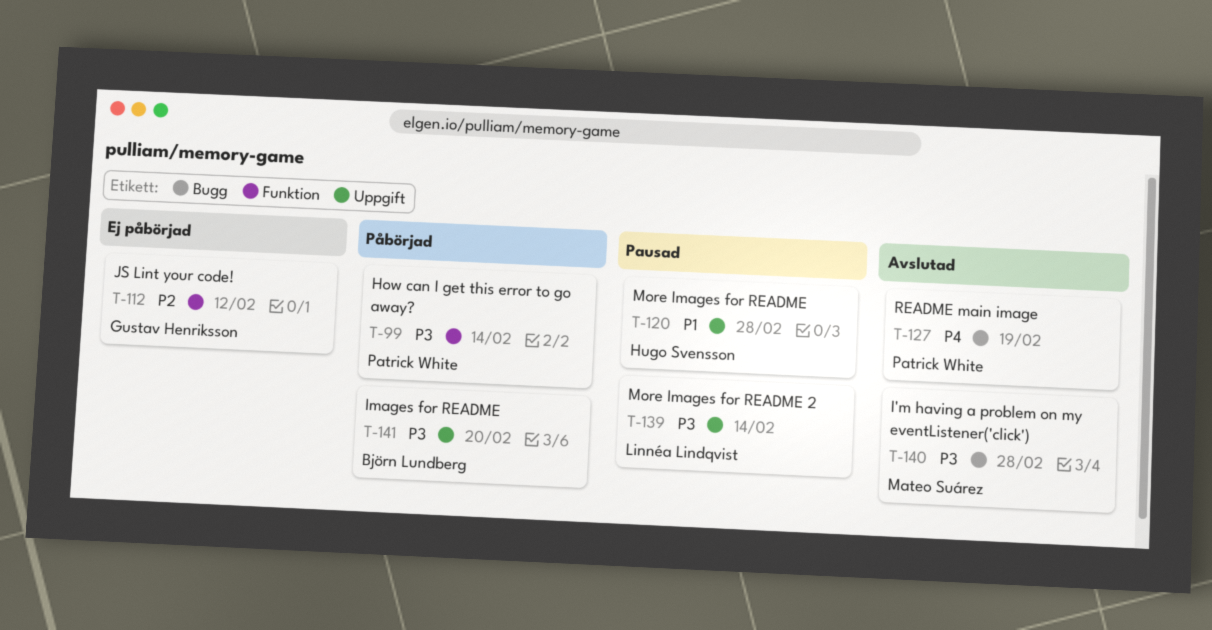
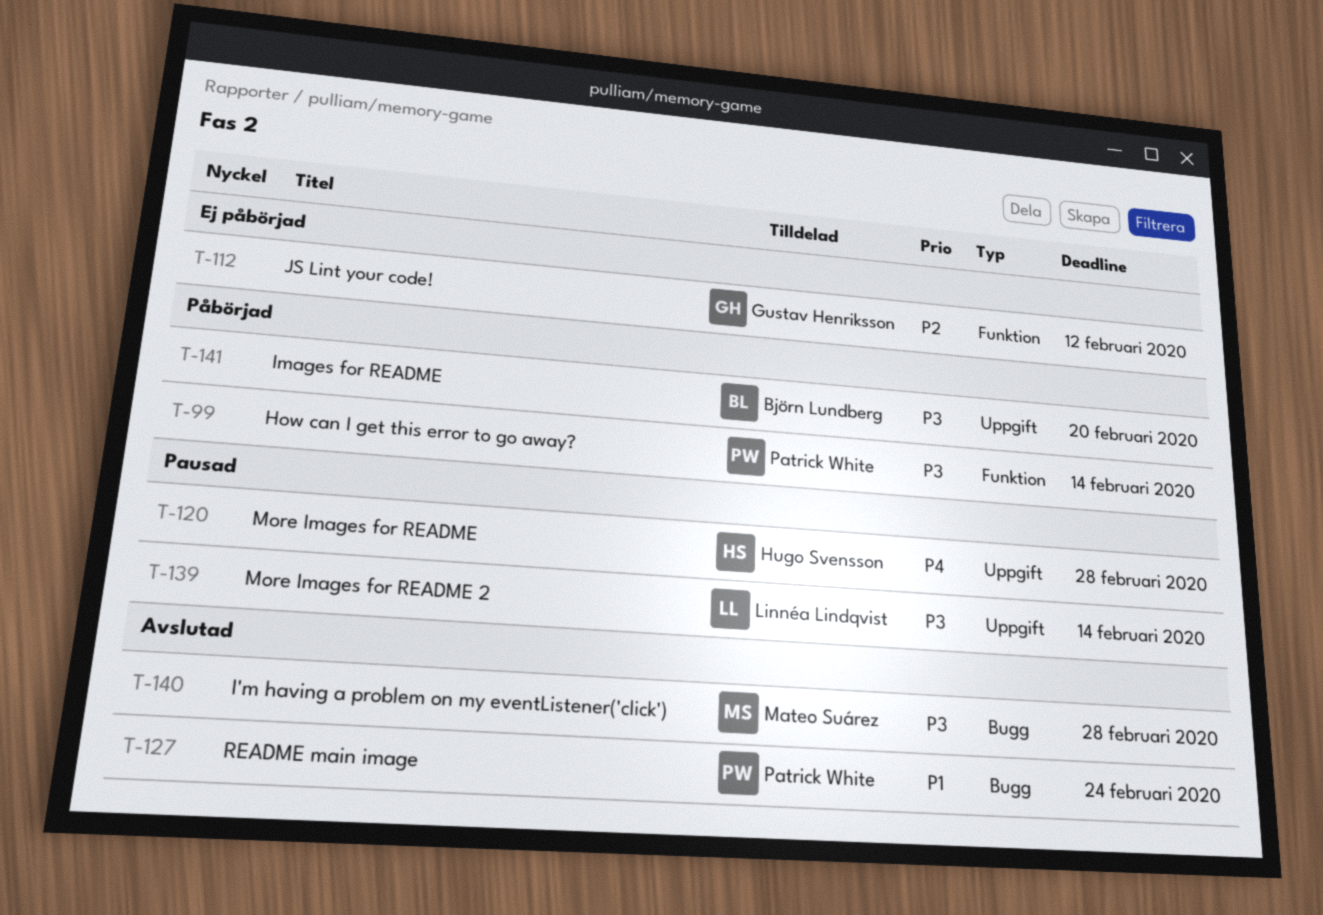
T-120, priority: P1 -> P4
T-127, priority: P4 -> P1
T-127, due: Feb 19 -> Feb 24

